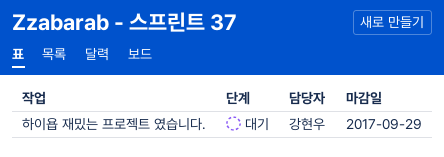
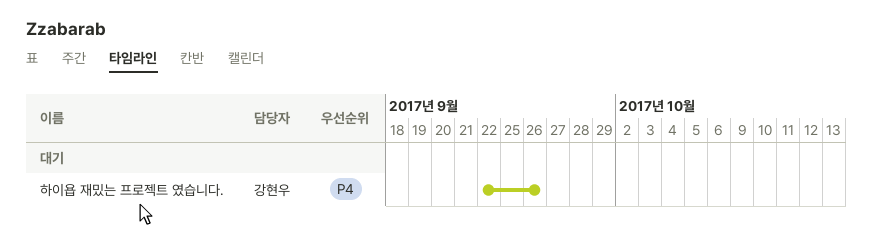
하이욥 재밌는 프로젝트 였습니다., due: Sep 29 -> Sep 26

